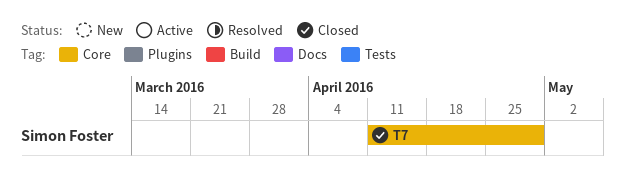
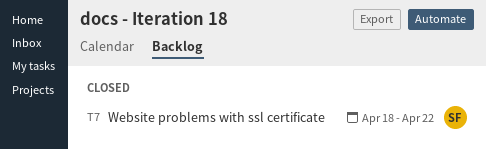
T7, start: Apr 11 -> Apr 18
T7, due: Apr 29 -> Apr 22

